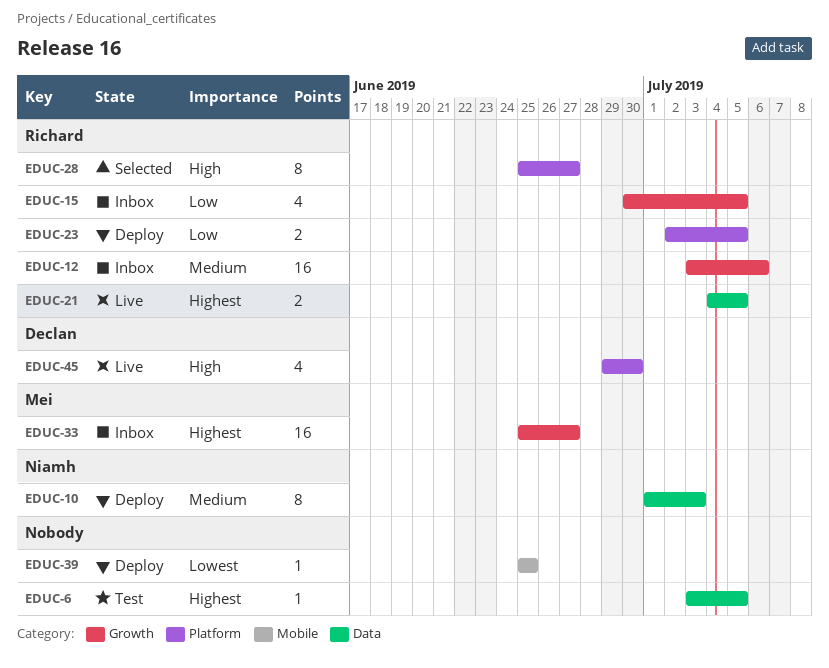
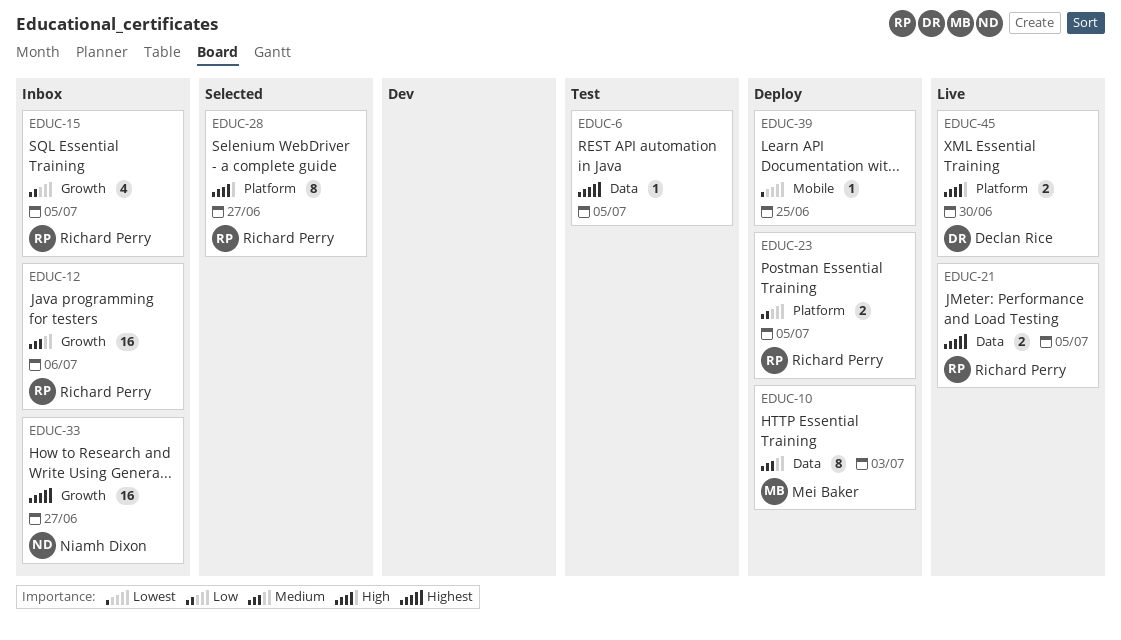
EDUC-10, owner: Niamh Dixon -> Mei Baker
EDUC-33, owner: Mei Baker -> Niamh Dixon
EDUC-45, estimate: 4 -> 2

